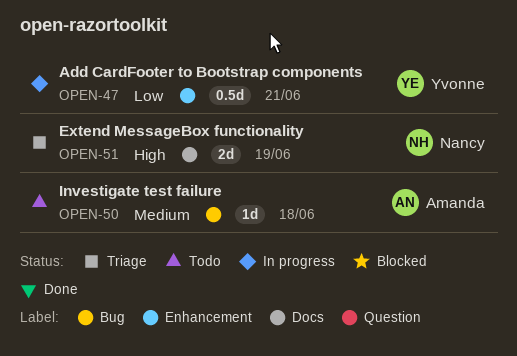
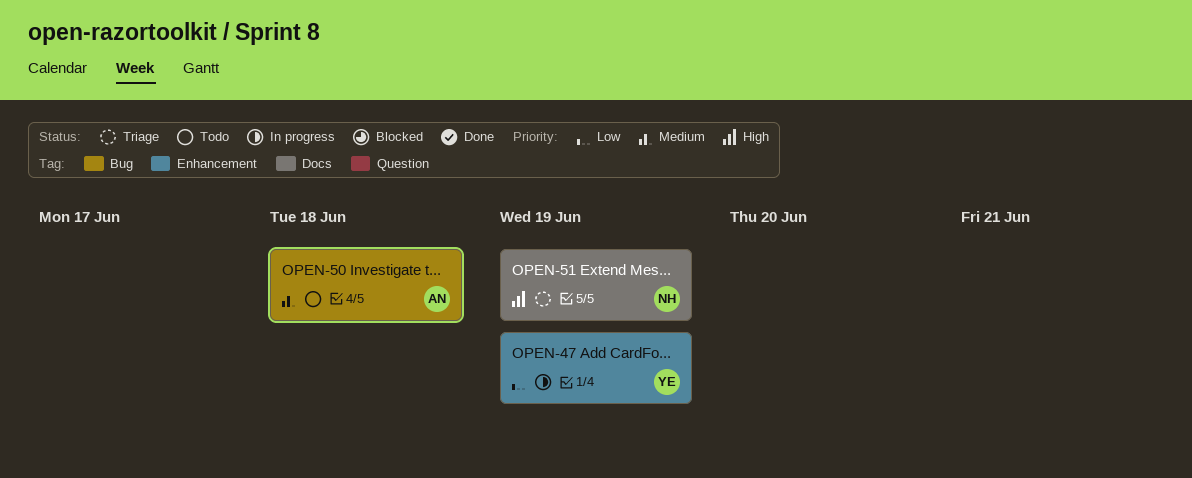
OPEN-47, due: Jun 21 -> Jun 19

